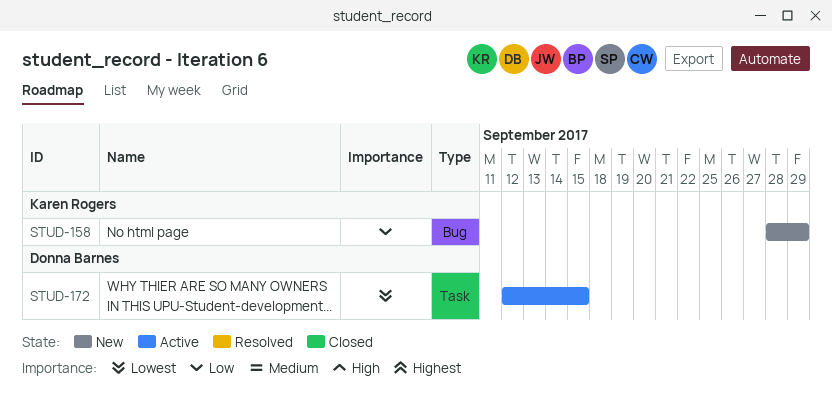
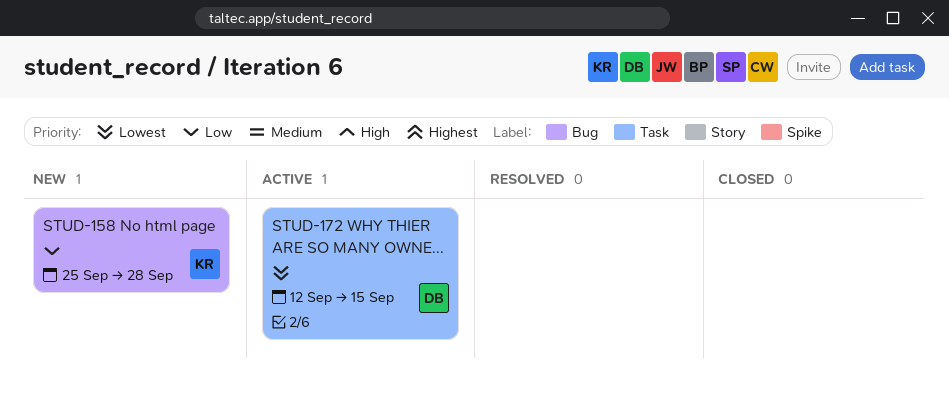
STUD-158, start: Sep 28 -> Sep 25
STUD-158, due: Sep 29 -> Sep 28

